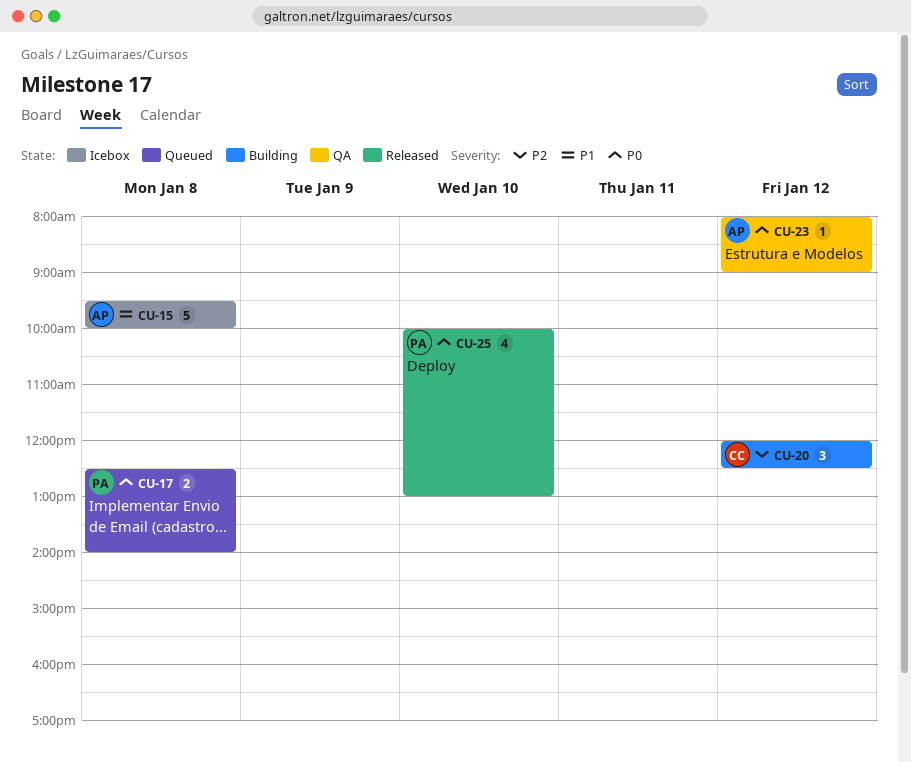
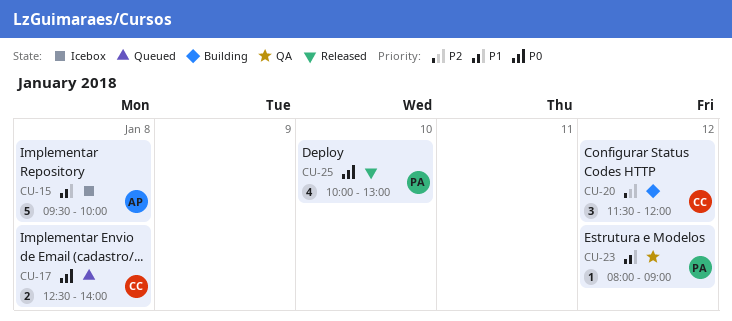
CU-17, owner: PA -> CC
CU-20, begins: 12:00 -> 11:30
CU-20, ends: 12:30 -> 12:00
CU-23, owner: AP -> PA
CU-23, priority: P0 -> P1

